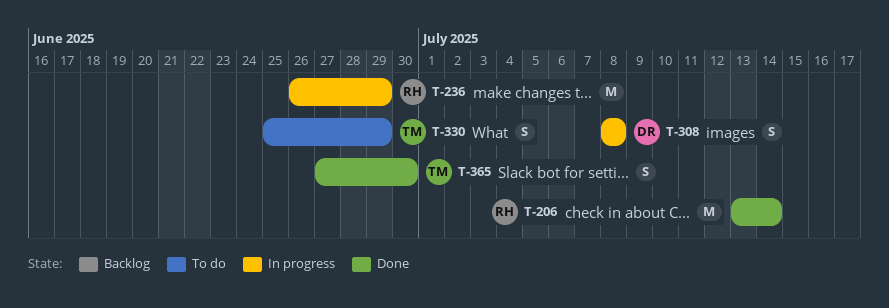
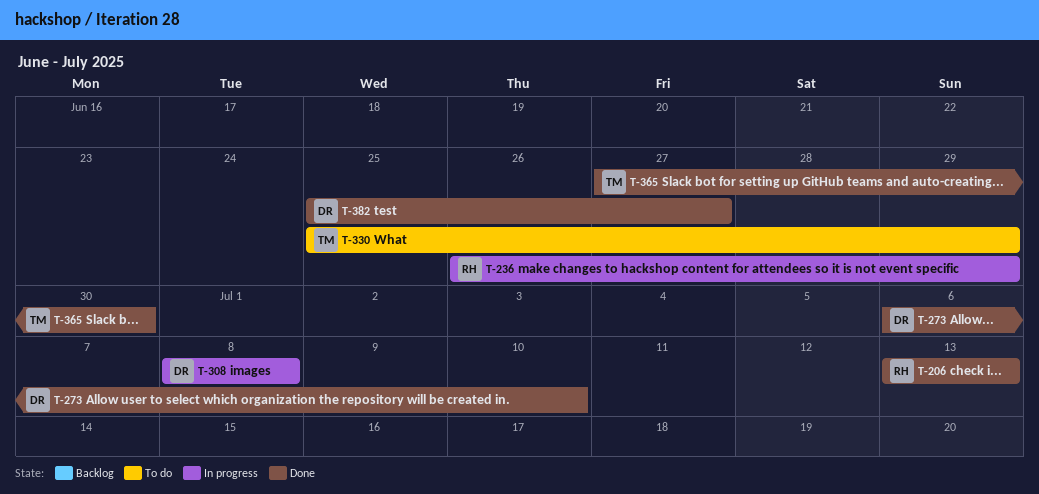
T-206, due: Jul 14 -> Jul 13
T-273: none -> present
T-382: none -> present

